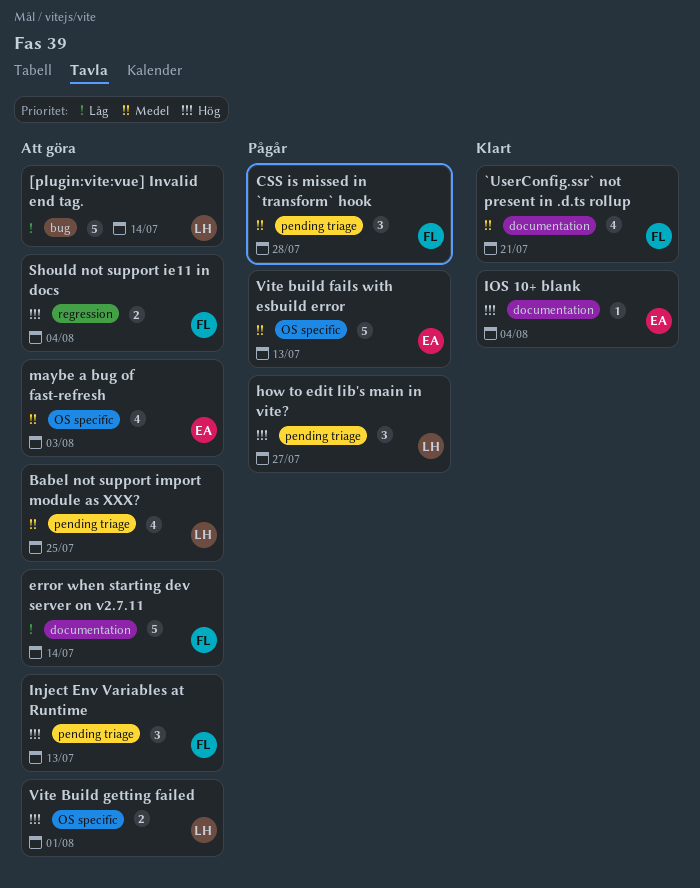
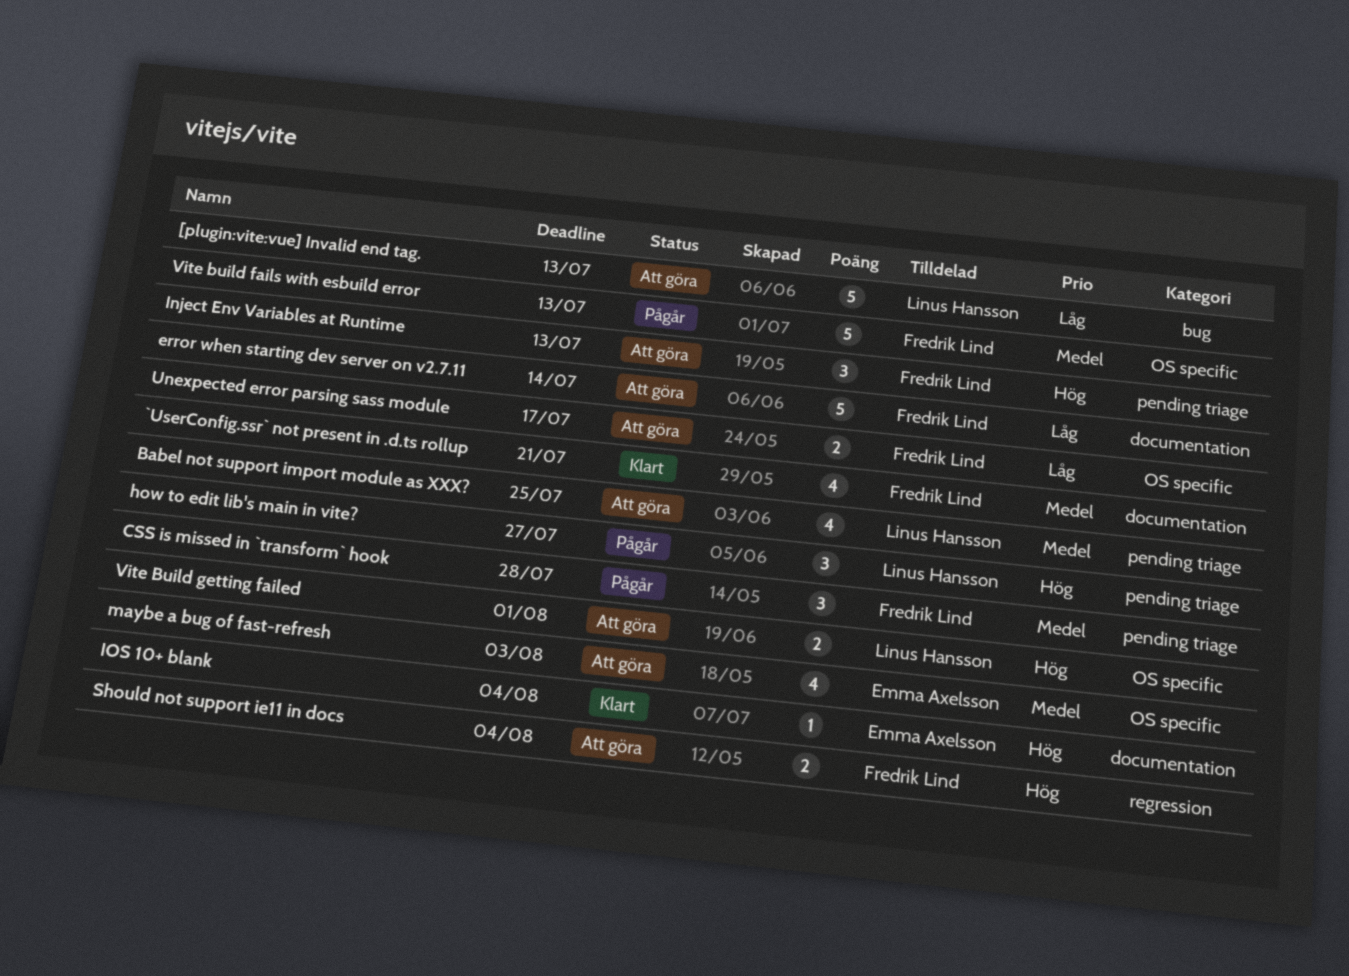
[plugin:vite:vue] Invalid end tag., due: Jul 14 -> Jul 13
Unexpected error parsing sass module: none -> present
Vite build fails with esbuild error, owner: Emma Axelsson -> Fredrik Lind

